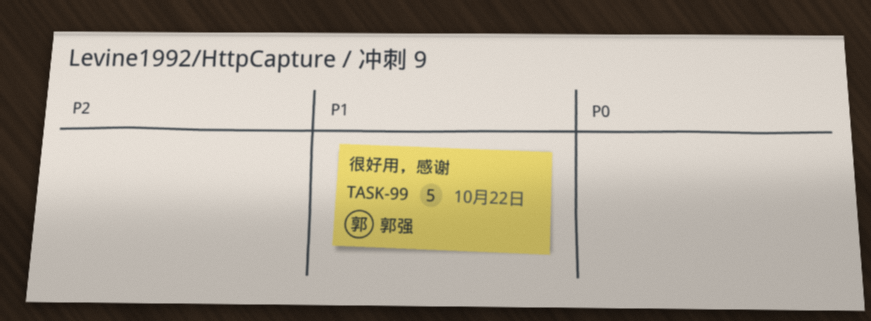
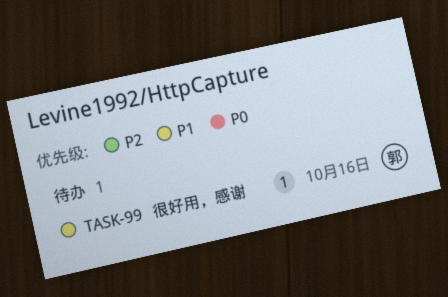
TASK-99, estimate: 5 -> 1
TASK-99, due: Oct 22 -> Oct 16

